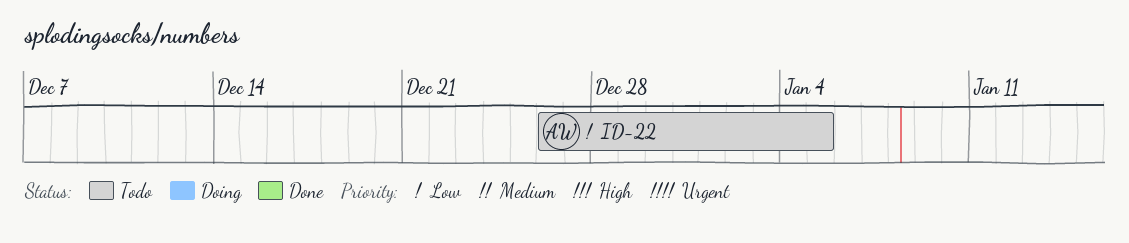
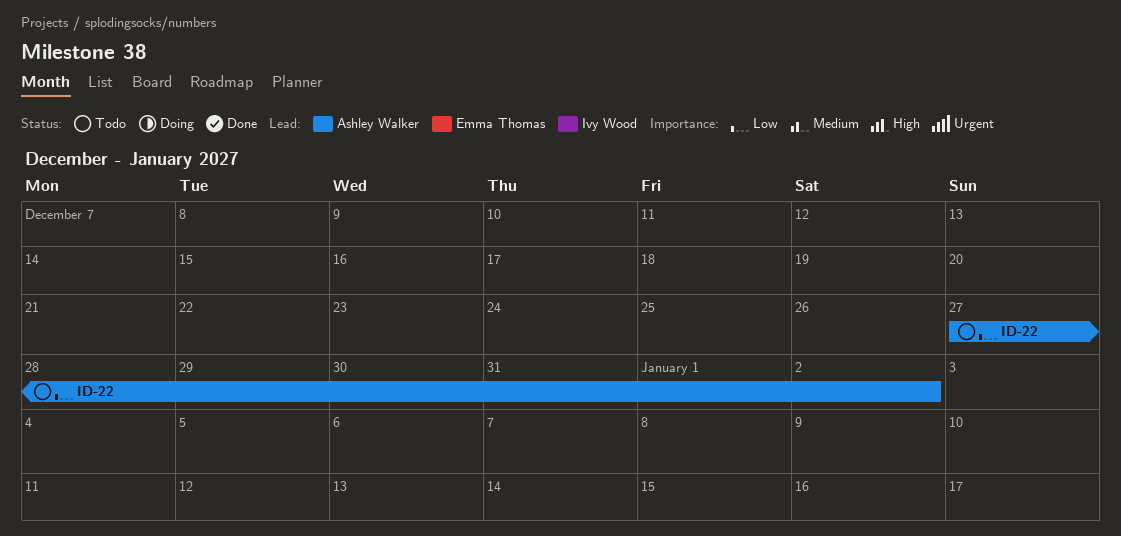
ID-22, start: Dec 26 -> Dec 27
ID-22, due: Jan 5 -> Jan 2

